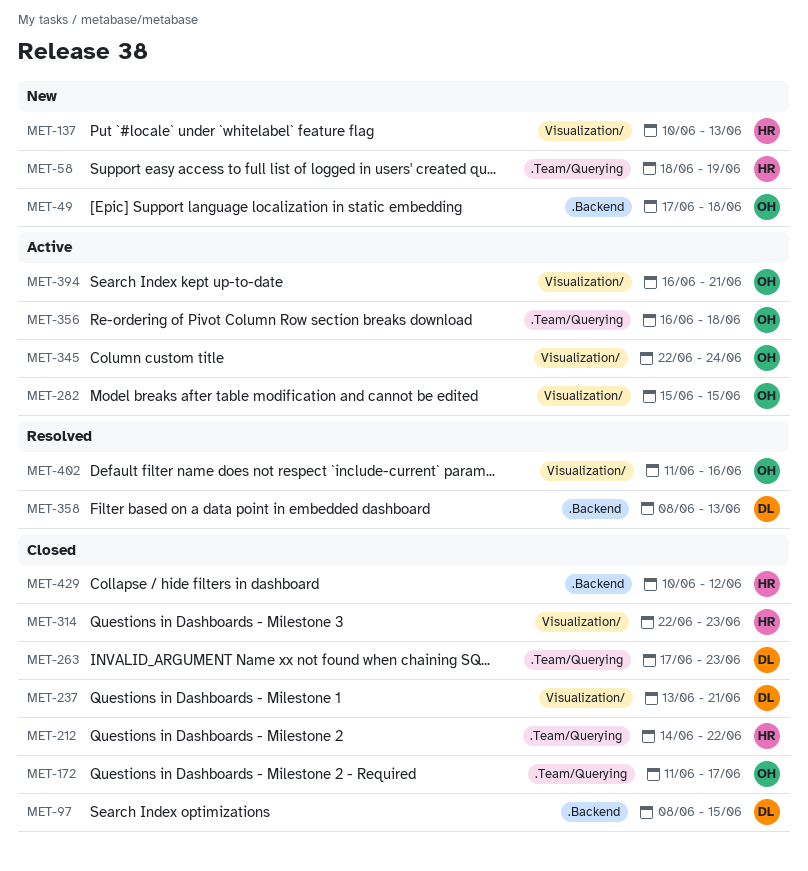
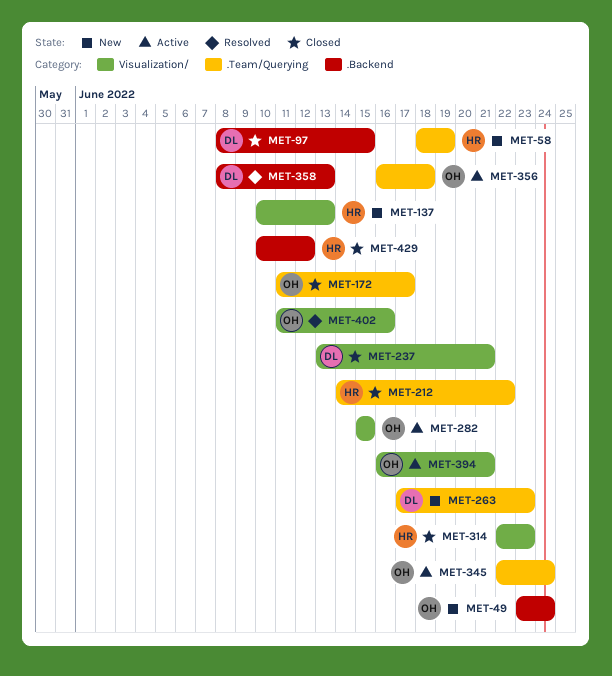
MET-49, start: Jun 17 -> Jun 23
MET-49, due: Jun 18 -> Jun 24
MET-263, status: Closed -> New
MET-345, label: Visualization/ -> .Team/Querying

